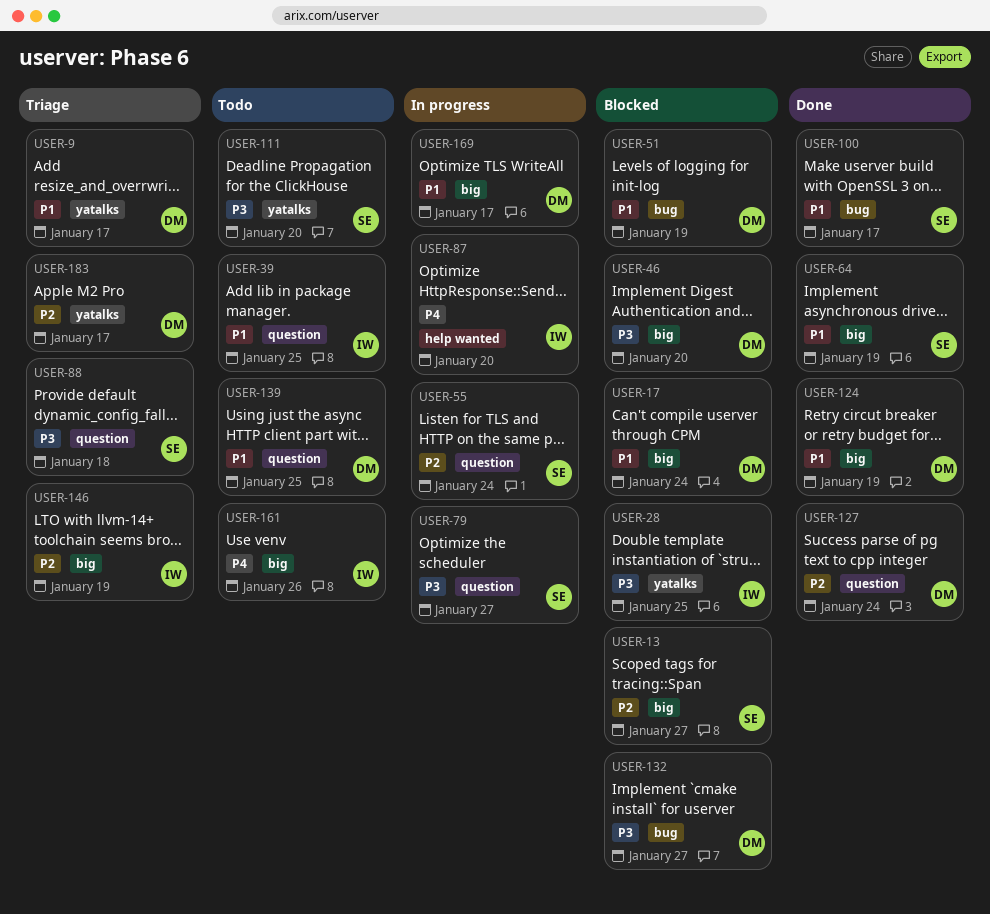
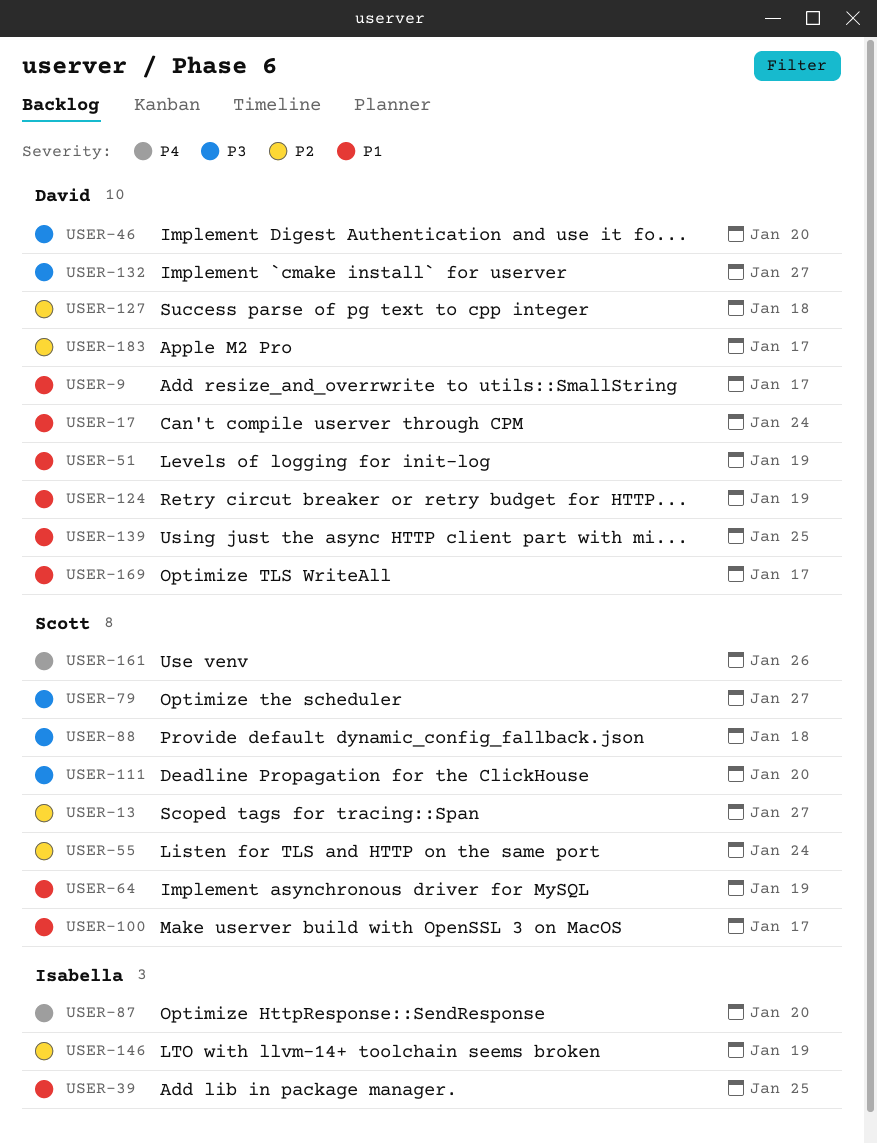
USER-28: present -> none
USER-127, due: Jan 24 -> Jan 18
USER-161, owner: Isabella -> Scott

